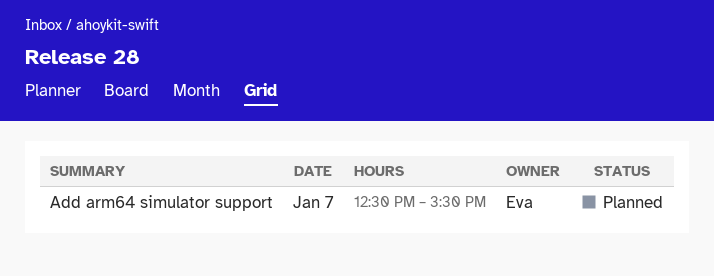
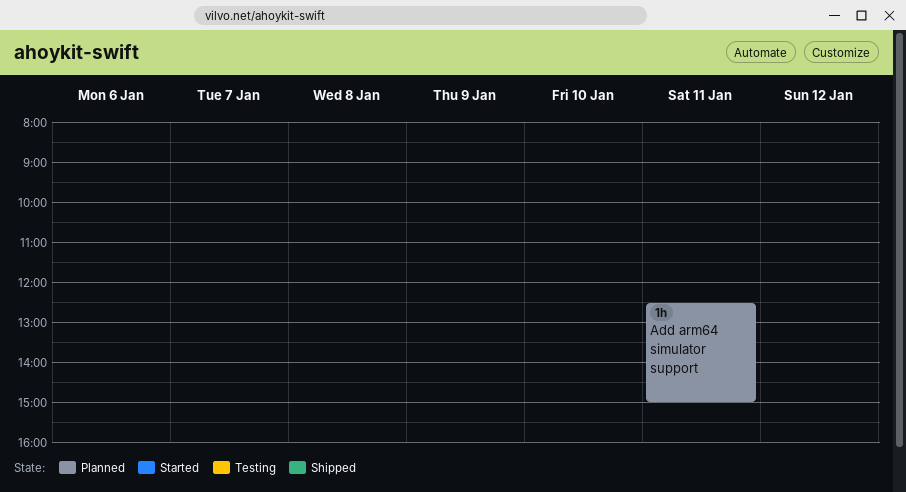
Add arm64 simulator support, day: Jan 7 -> Jan 11
Add arm64 simulator support, ends: 15:30 -> 15:00

